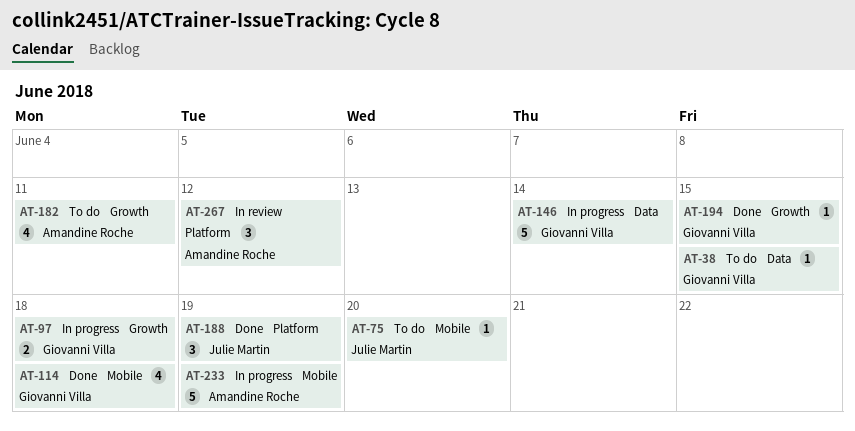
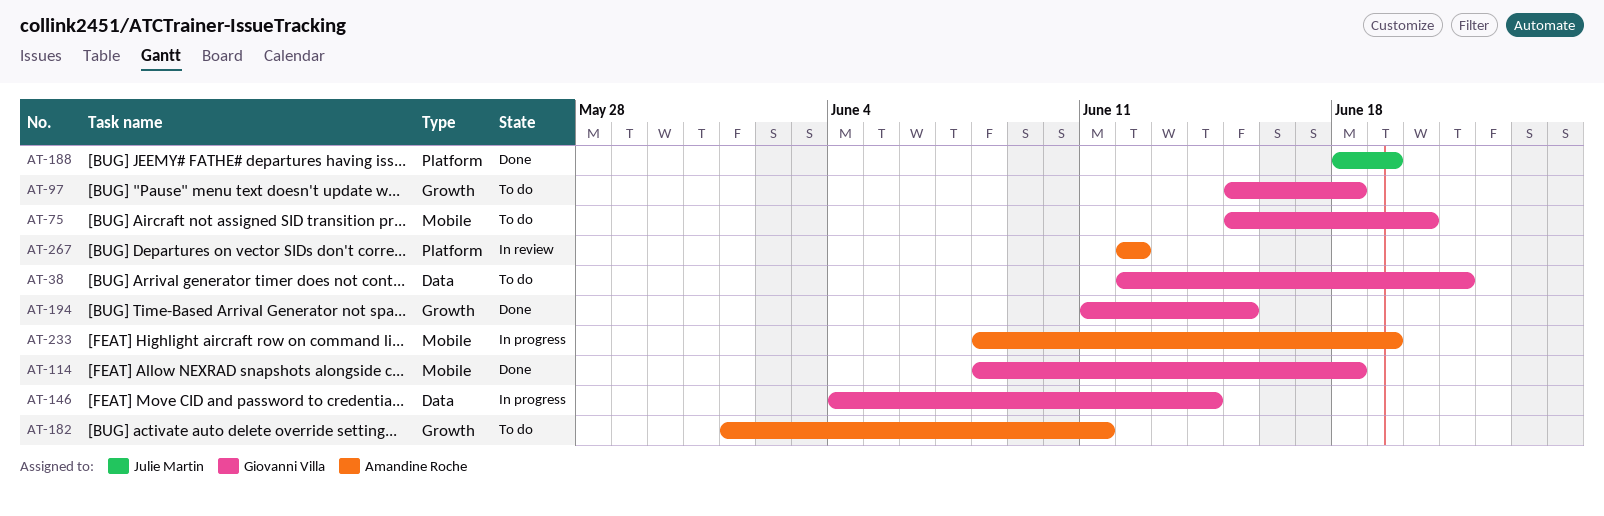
AT-38, due: Jun 15 -> Jun 21
AT-75, owner: Julie Martin -> Giovanni Villa
AT-97, status: In progress -> To do

